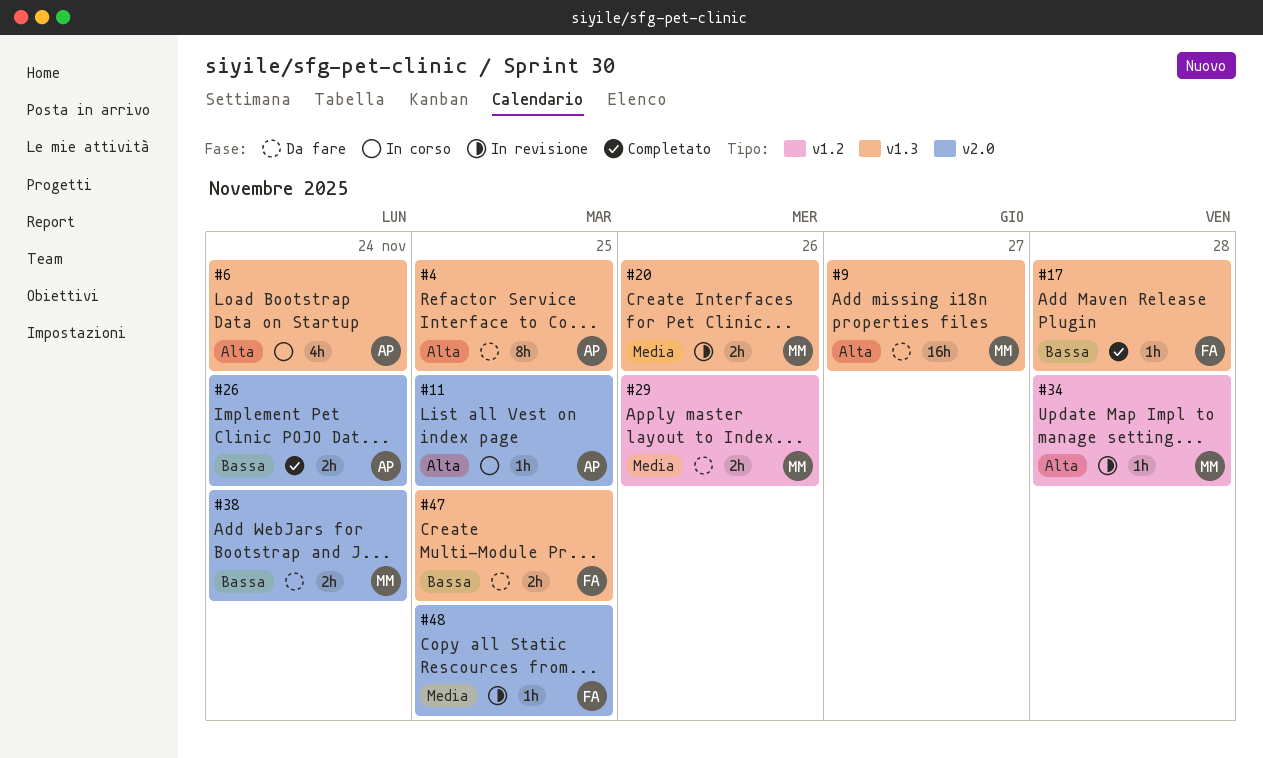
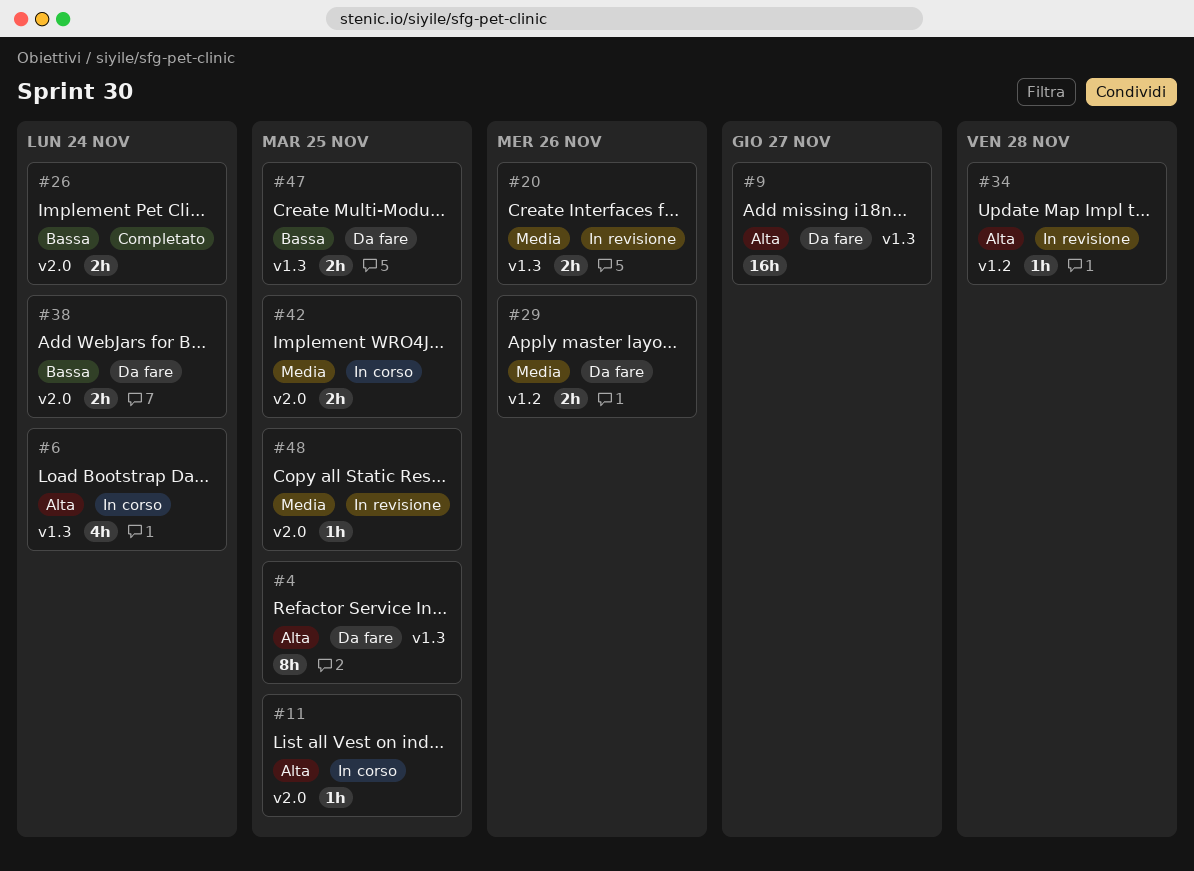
#17: present -> none
#42: none -> present

